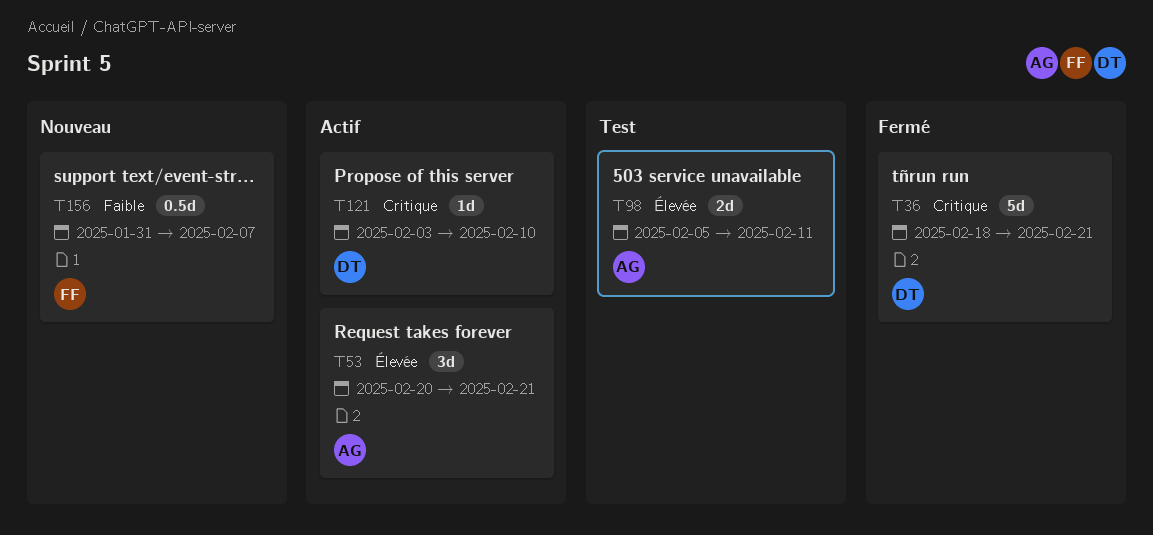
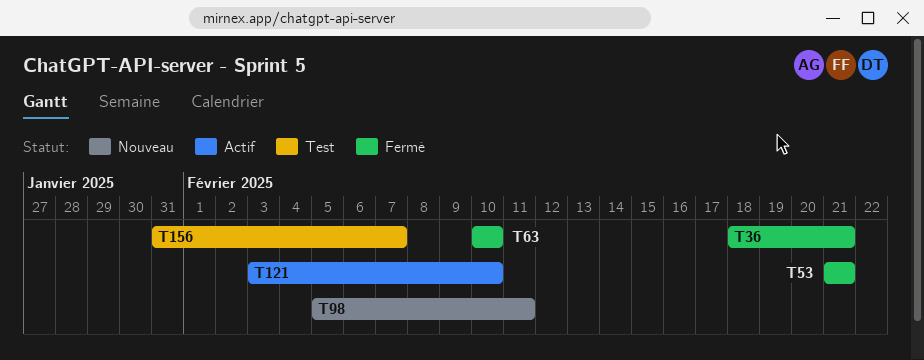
T53, status: Actif -> Fermé
T53, start: Feb 20 -> Feb 21
T63: none -> present
T98, status: Test -> Nouveau
T156, status: Nouveau -> Test

